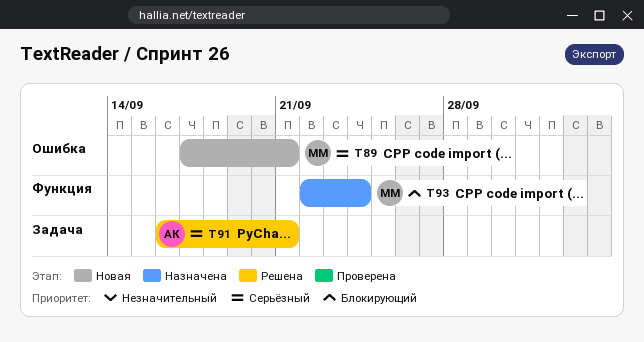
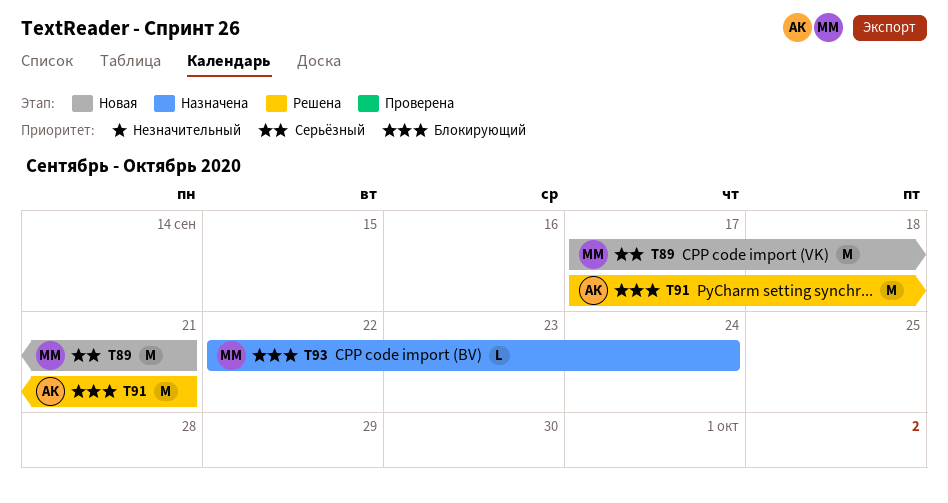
T91, priority: Серьёзный -> Блокирующий
T91, start: Sep 16 -> Sep 17

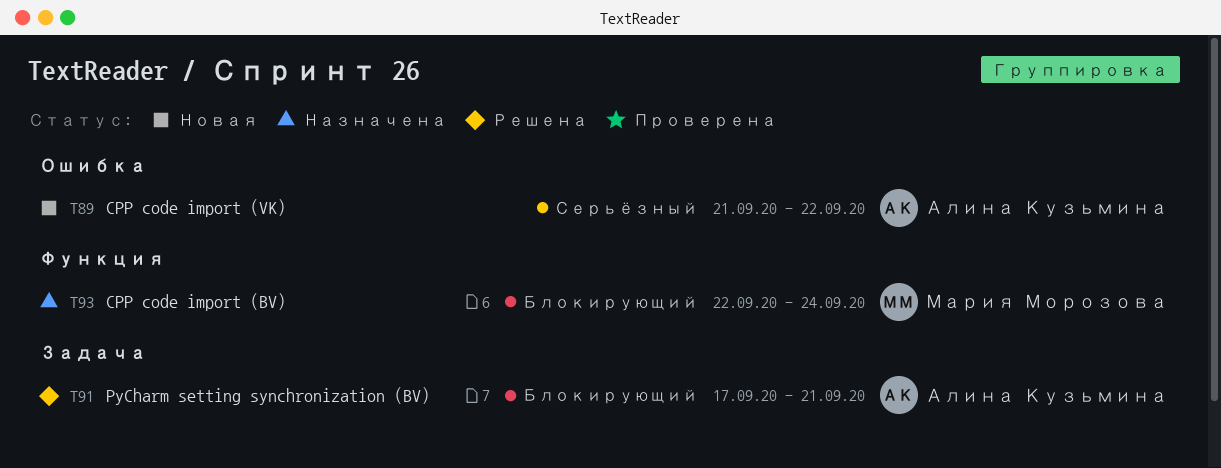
T89, owner: Мария Морозова -> Алина Кузьмина
T89, start: Sep 17 -> Sep 21
T89, due: Sep 21 -> Sep 22

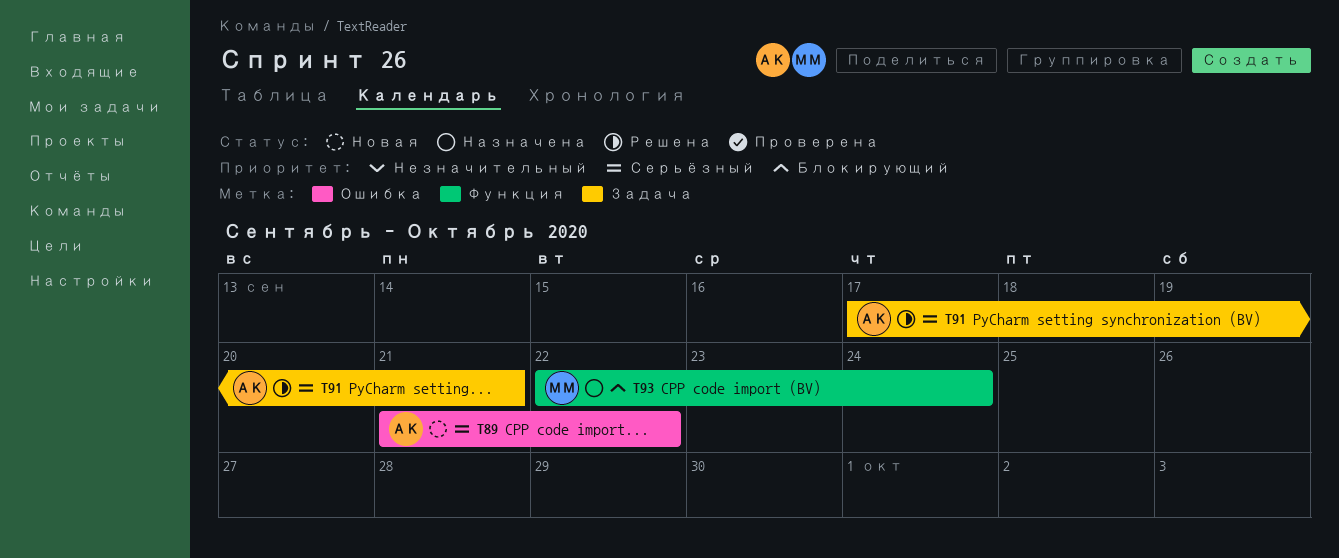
T91, priority: Блокирующий -> Серьёзный

